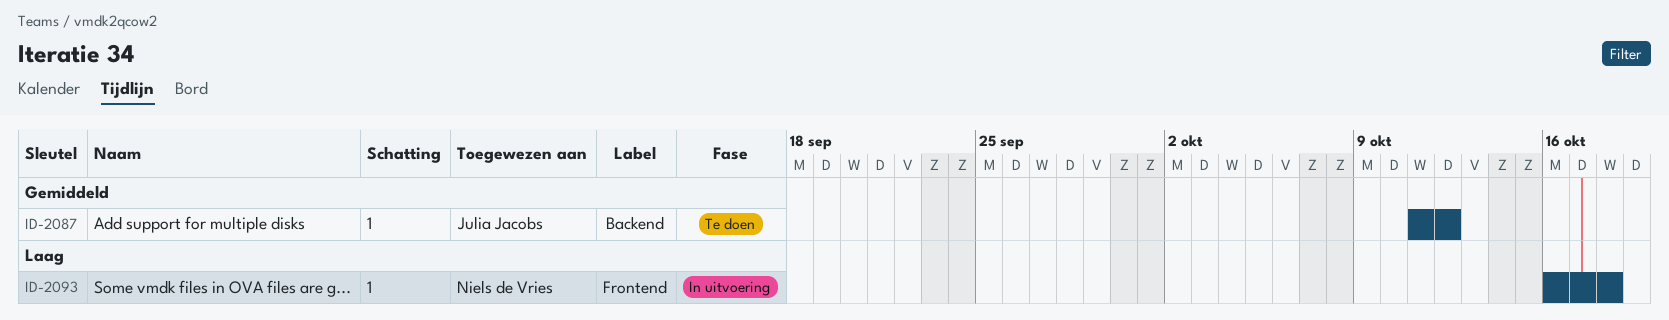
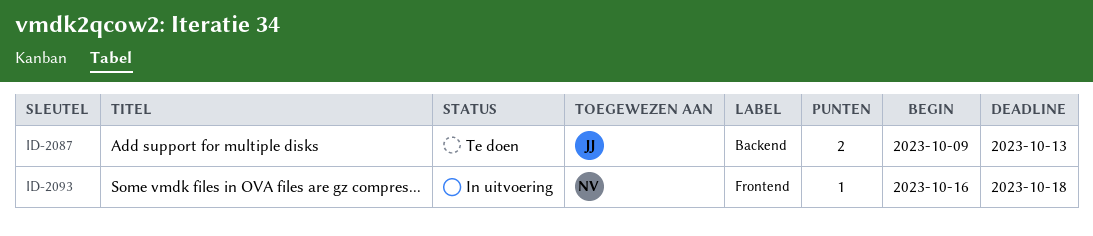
ID-2087, estimate: 1 -> 2
ID-2087, start: Oct 11 -> Oct 9
ID-2087, due: Oct 12 -> Oct 13

